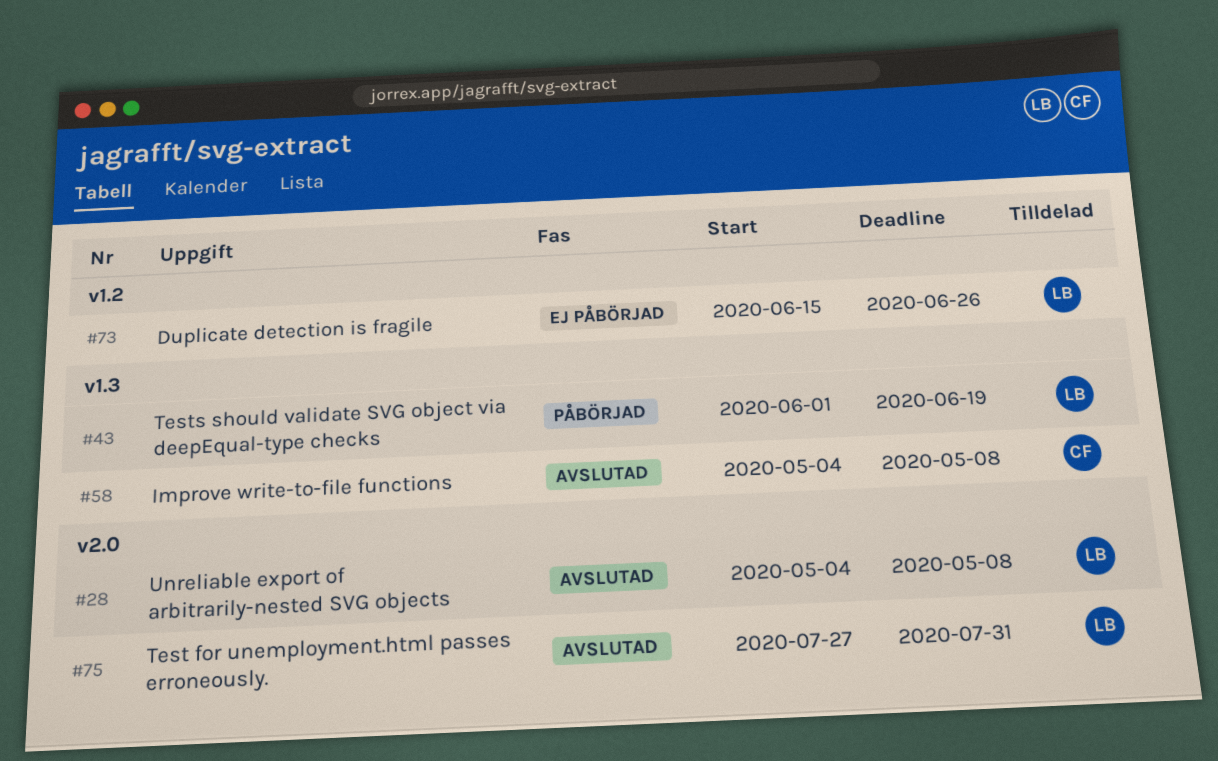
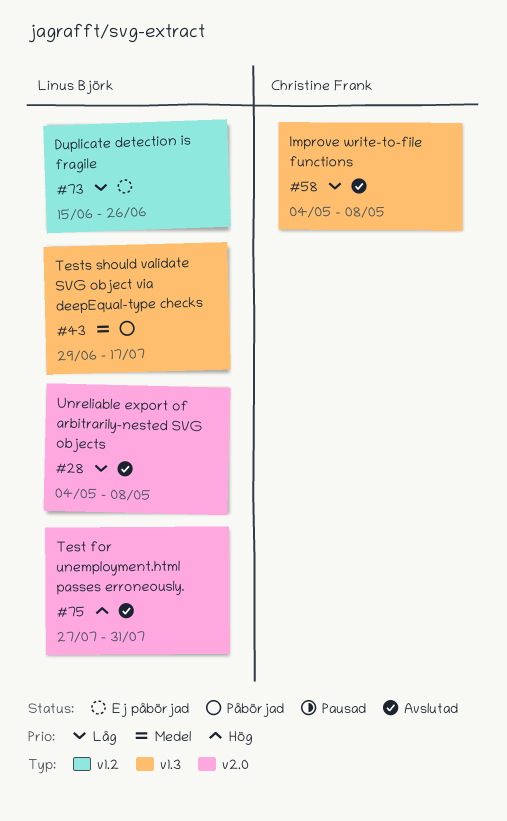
#43, start: Jun 1 -> Jun 29
#43, due: Jun 19 -> Jul 17

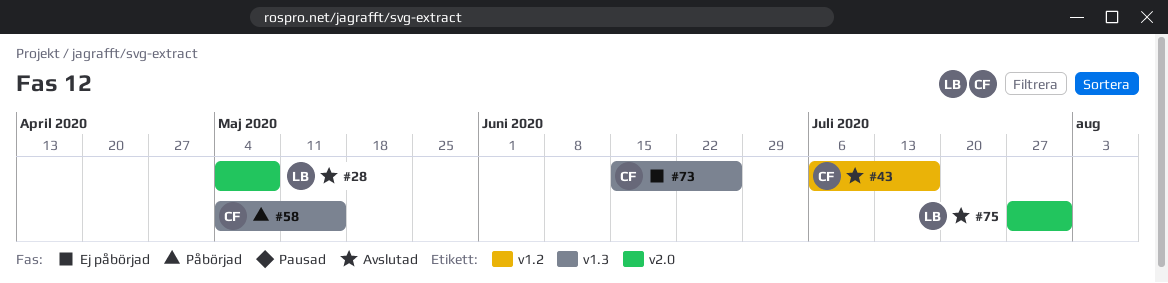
#43, status: Påbörjad -> Avslutad
#43, owner: Linus Björk -> Christine Frank
#43, label: v1.3 -> v1.2
#43, start: Jun 29 -> Jul 6
#58, status: Avslutad -> Påbörjad
#58, due: May 8 -> May 15
#73, owner: Linus Björk -> Christine Frank
#73, label: v1.2 -> v1.3

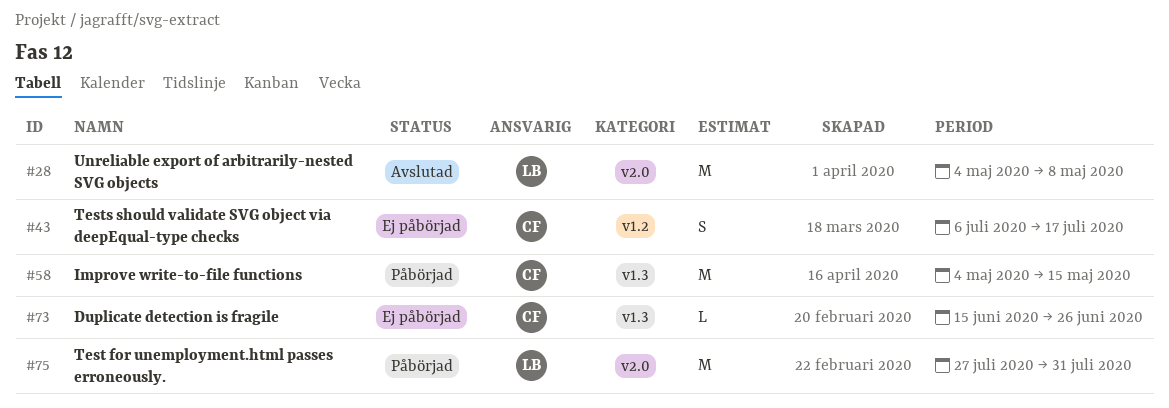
#43, status: Avslutad -> Ej påbörjad
#75, status: Avslutad -> Påbörjad

